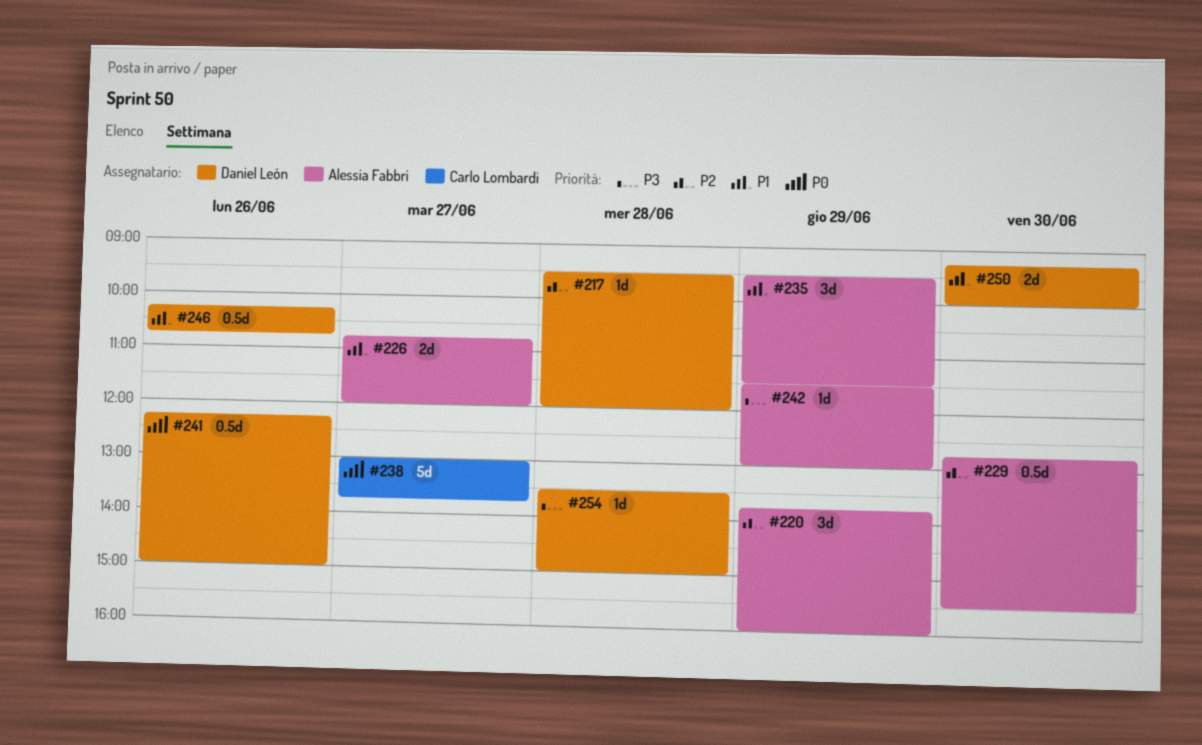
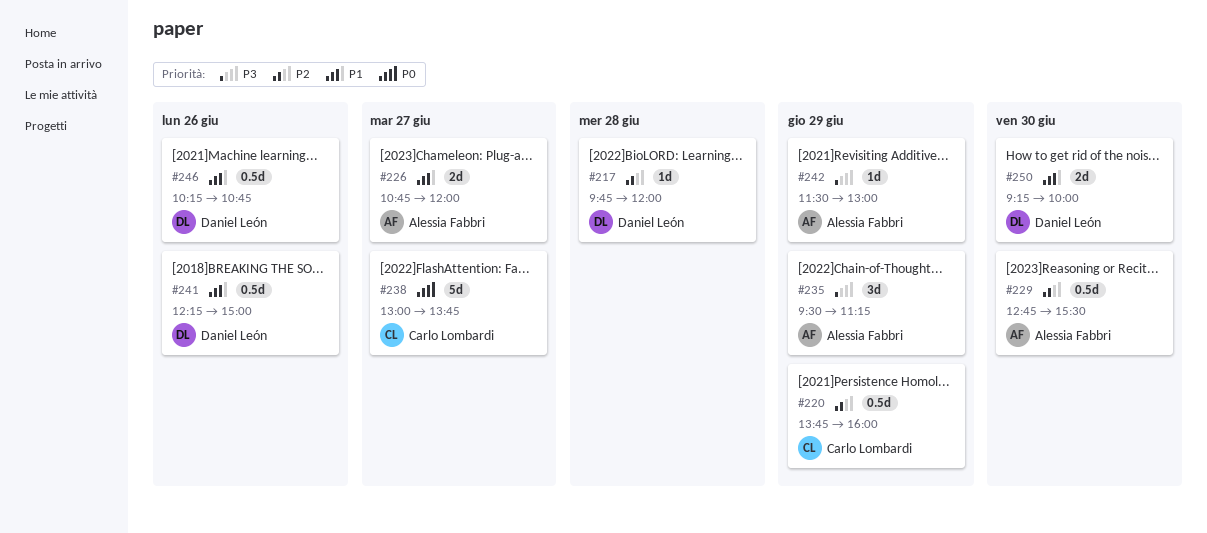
#217, begins: 09:30 -> 09:45
#220, owner: Alessia Fabbri -> Carlo Lombardi
#220, estimate: 3d -> 0.5d
#235, priority: P1 -> P3
#235, ends: 11:30 -> 11:15
#241, priority: P0 -> P1
#254: present -> none

